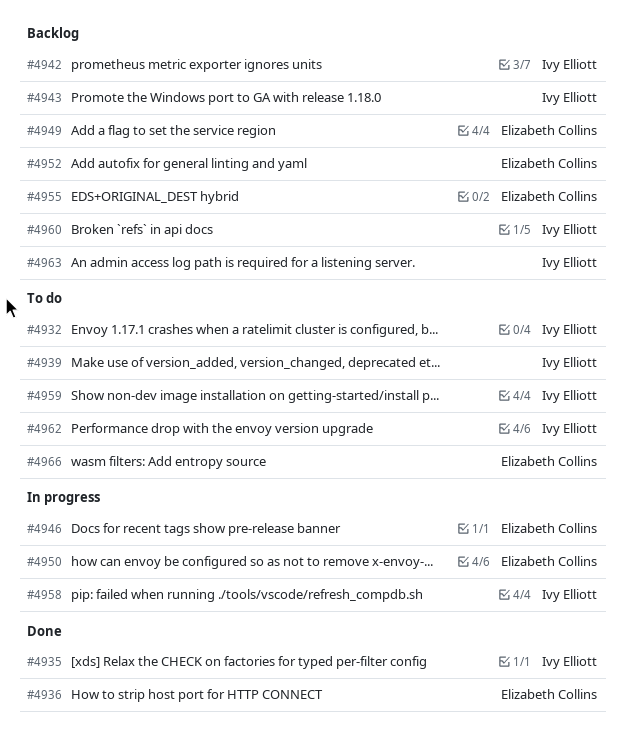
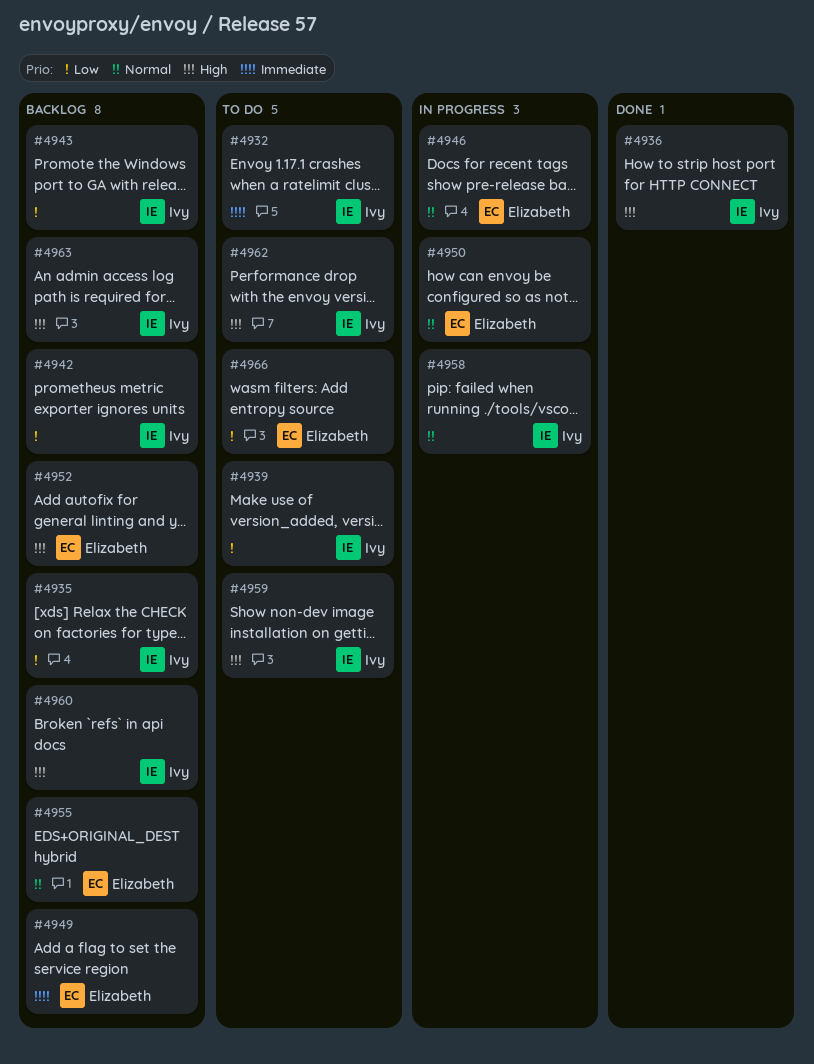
#4935, status: Done -> Backlog
#4936, owner: Elizabeth Collins -> Ivy Elliott

